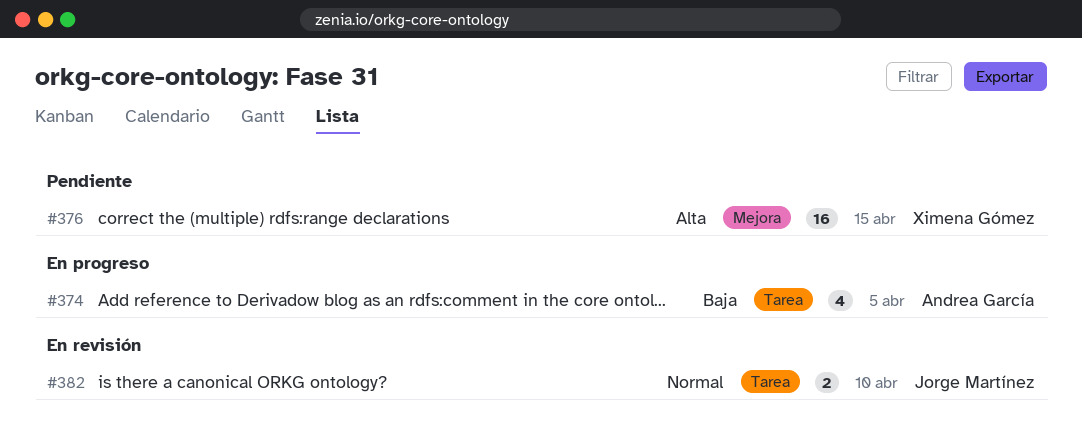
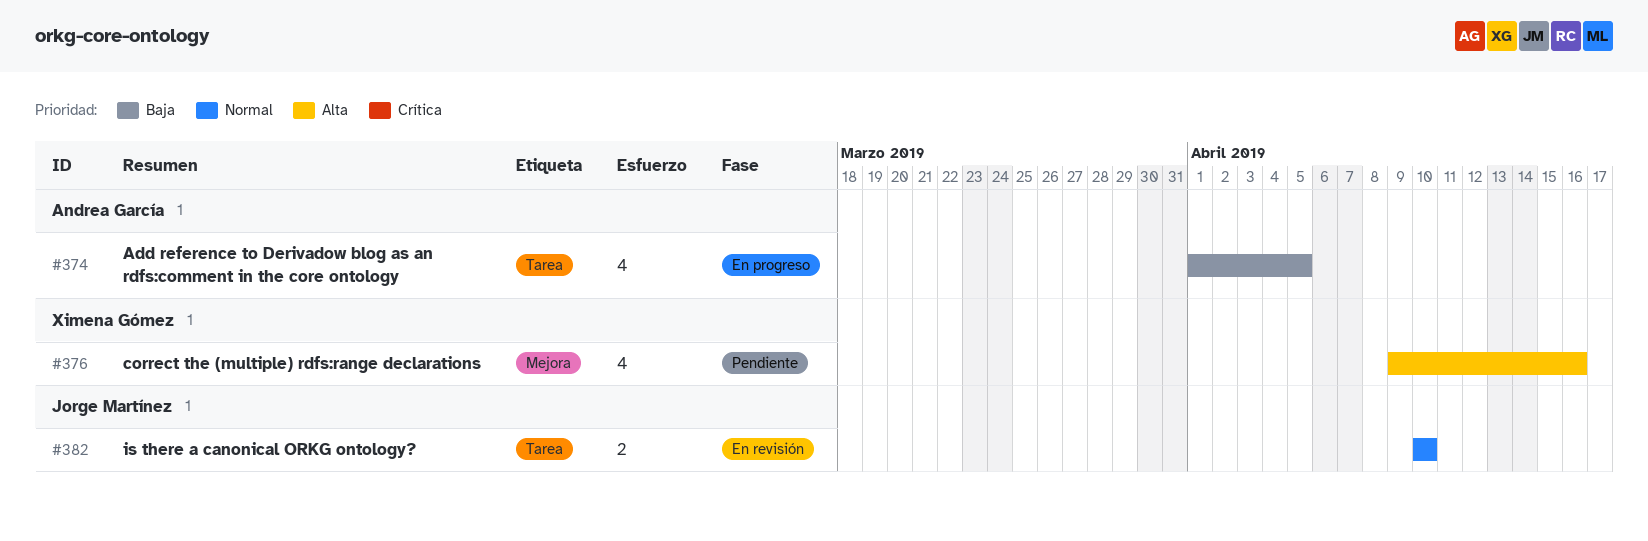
#376, estimate: 16 -> 4
#376, due: Apr 15 -> Apr 16

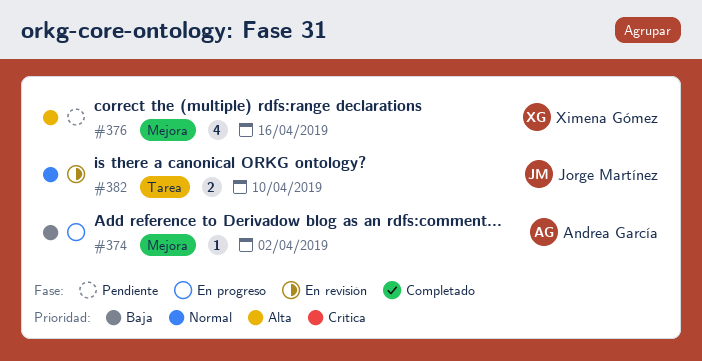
#374, label: Tarea -> Mejora
#374, estimate: 4 -> 1
#374, due: Apr 5 -> Apr 2

